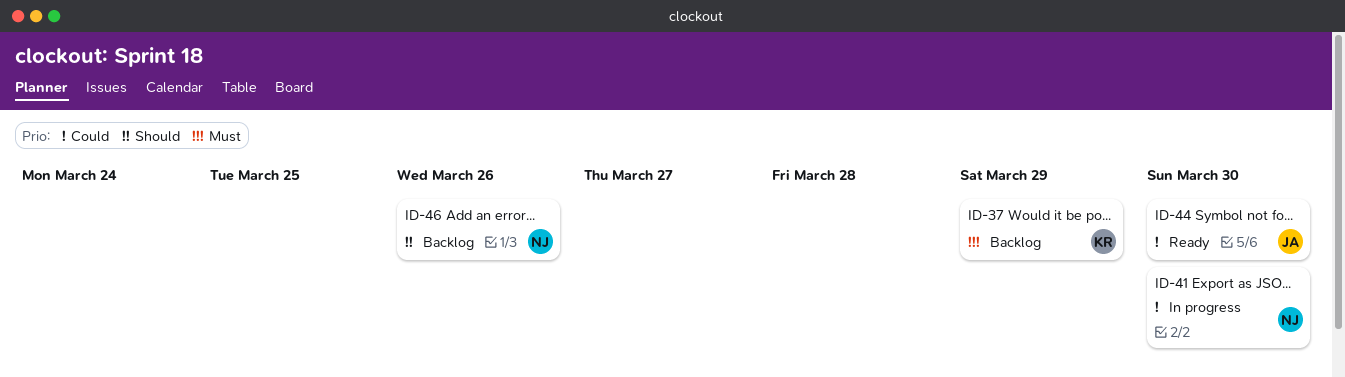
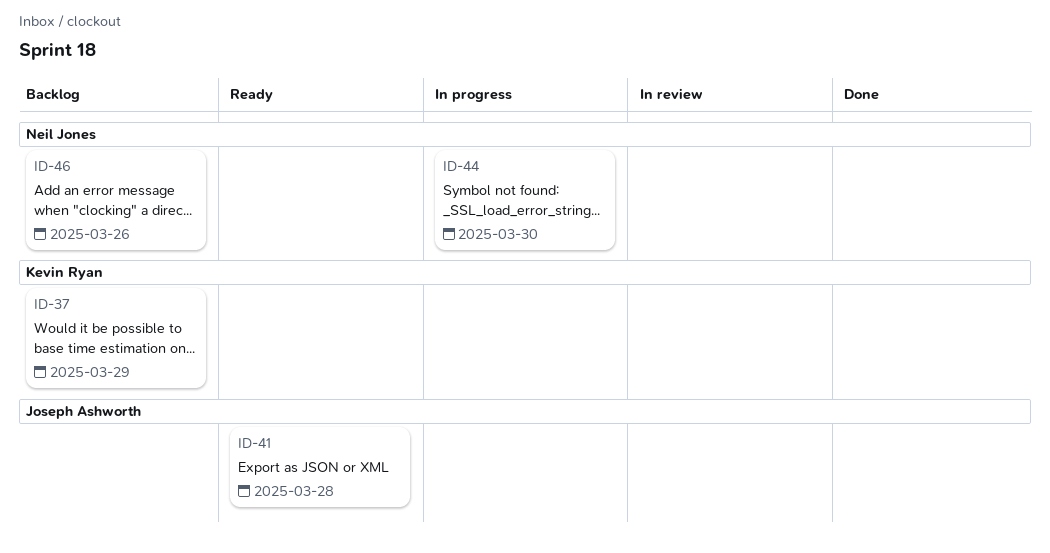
ID-41, status: In progress -> Ready
ID-41, owner: Neil Jones -> Joseph Ashworth
ID-41, due: Mar 30 -> Mar 28
ID-44, status: Ready -> In progress
ID-44, owner: Joseph Ashworth -> Neil Jones

